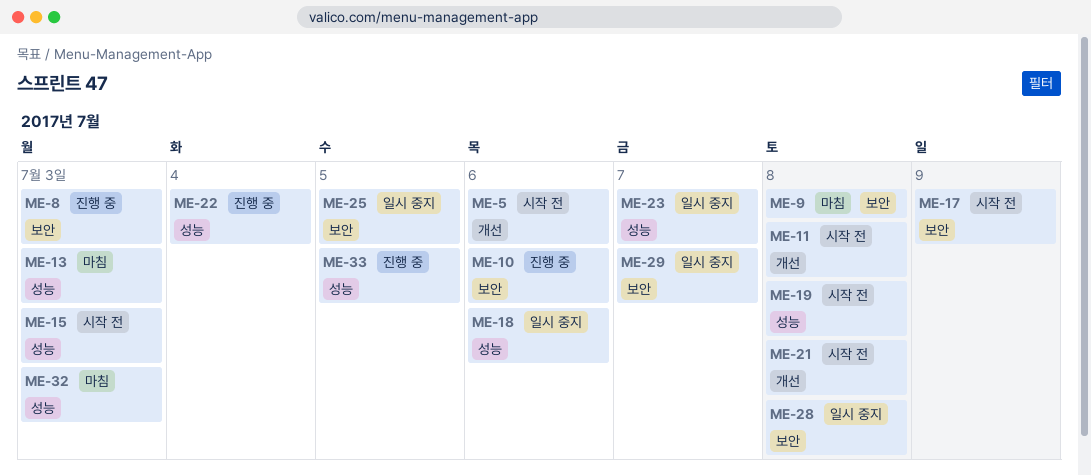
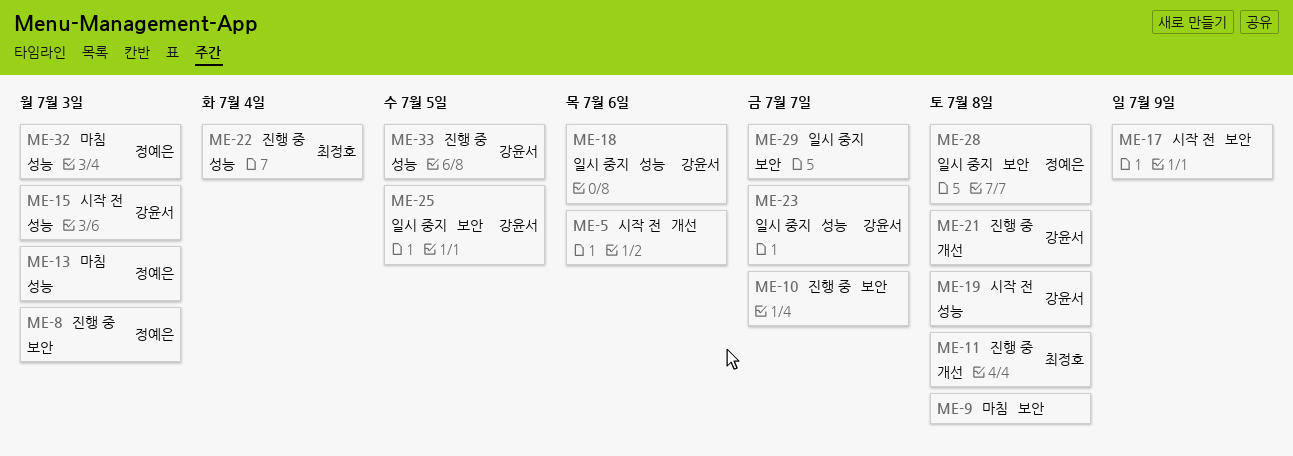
ME-10, due: Jul 6 -> Jul 7
ME-11, status: 시작 전 -> 진행 중
ME-21, status: 시작 전 -> 진행 중

